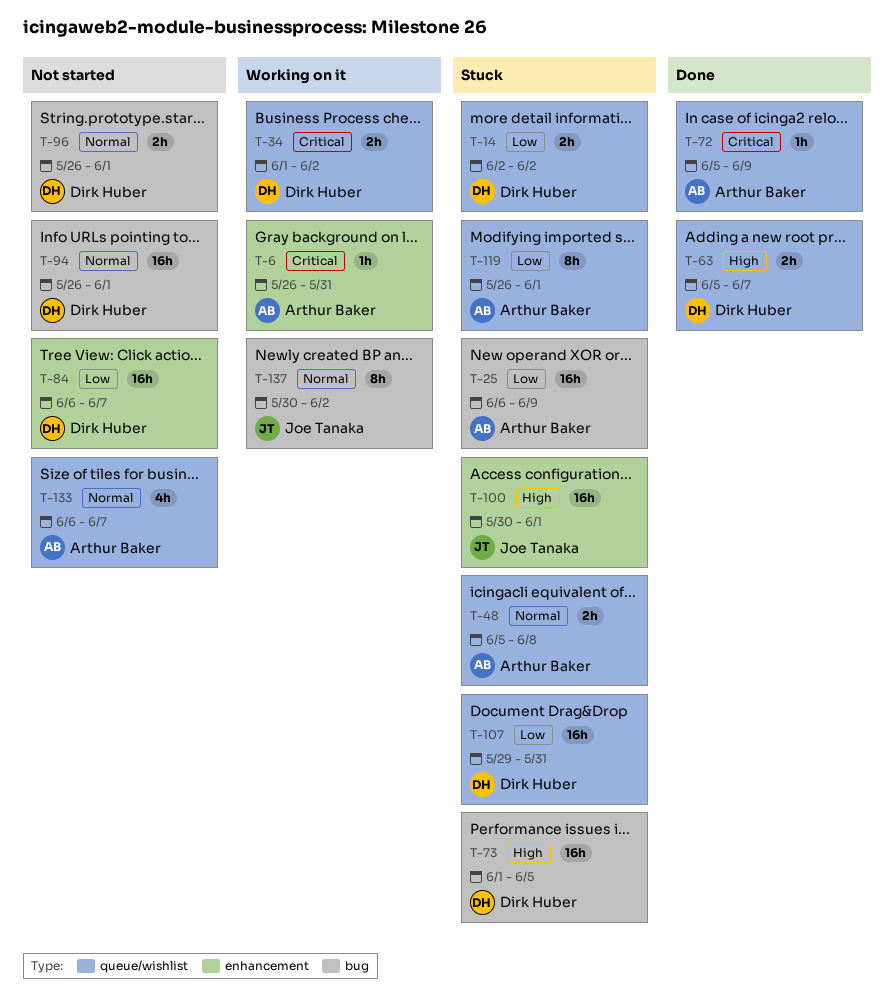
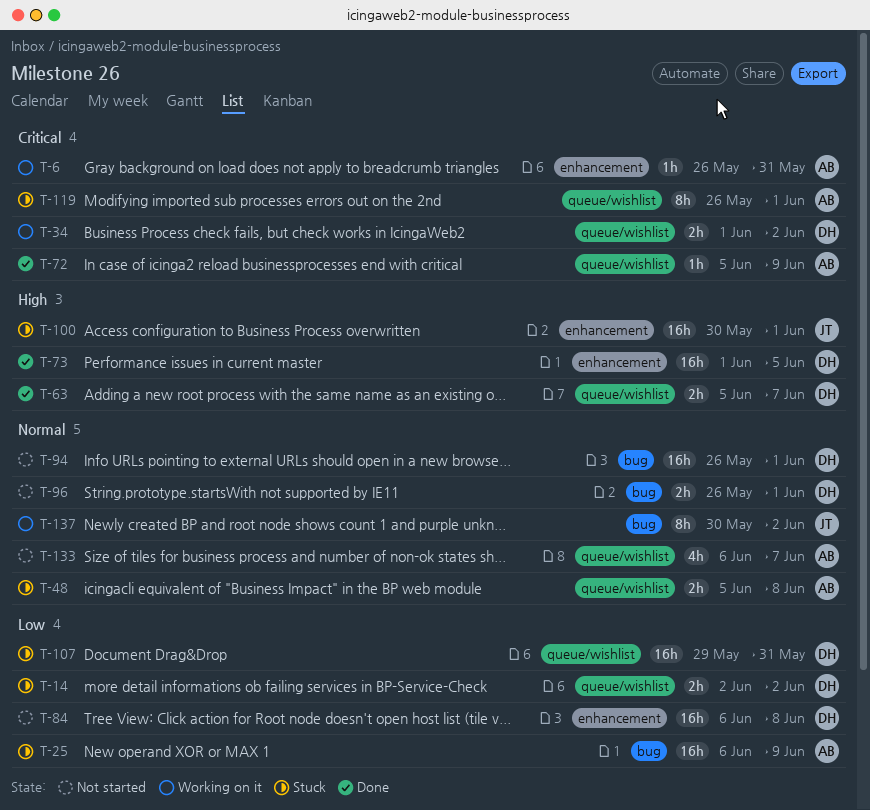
T-73, status: Stuck -> Done
T-73, label: bug -> enhancement
T-84, due: Jun 7 -> Jun 8
T-119, priority: Low -> Critical

